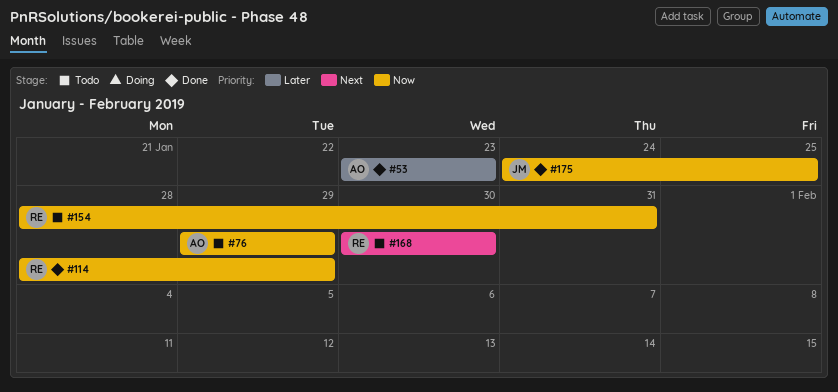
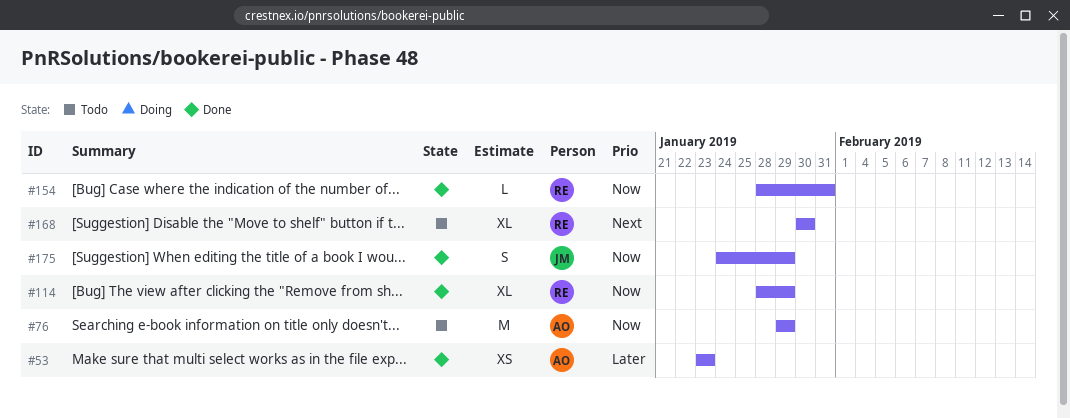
#154, status: Todo -> Done
#175, due: Jan 25 -> Jan 29

